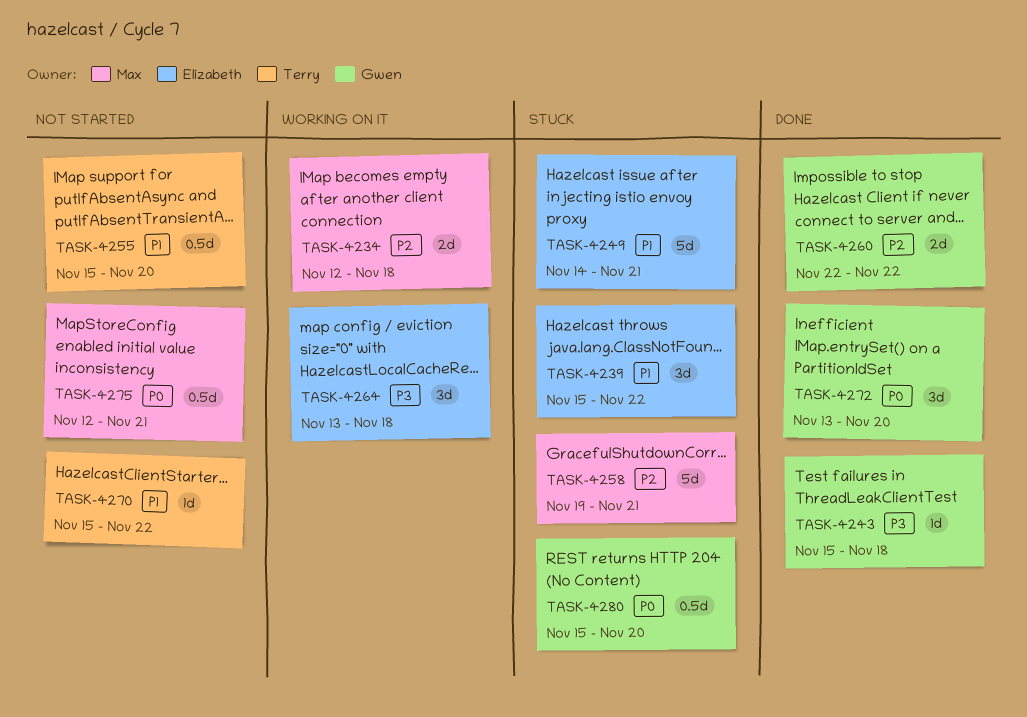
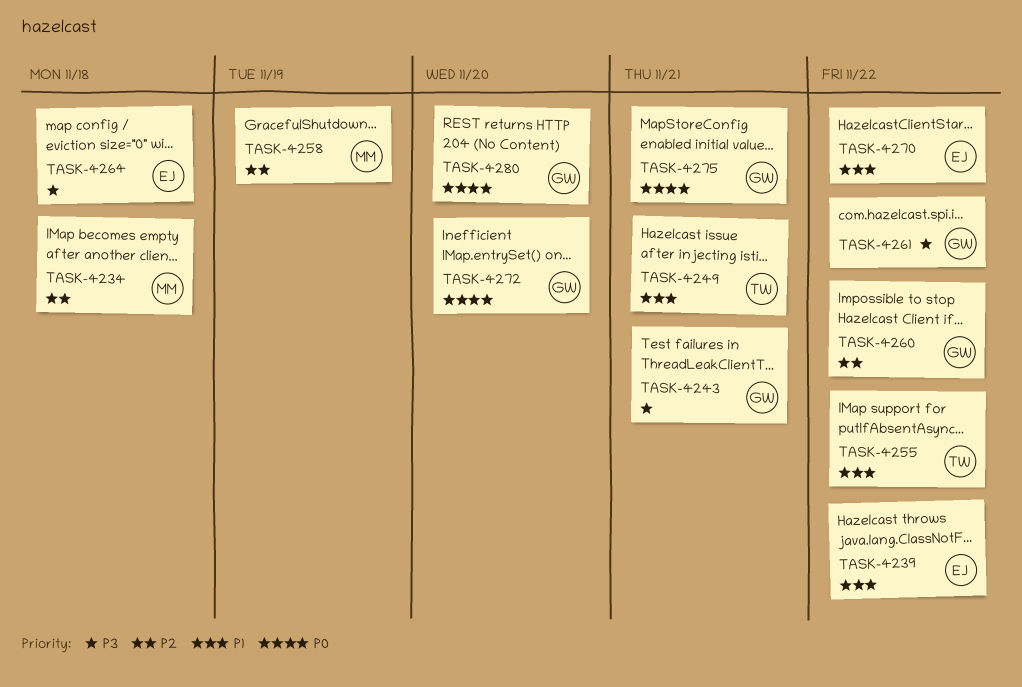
TASK-4243, due: Nov 18 -> Nov 21
TASK-4249, owner: Elizabeth -> Terry
TASK-4255, due: Nov 20 -> Nov 22
TASK-4258, due: Nov 21 -> Nov 19
TASK-4261: none -> present
TASK-4270, owner: Terry -> Elizabeth
TASK-4275, owner: Max -> Gwen

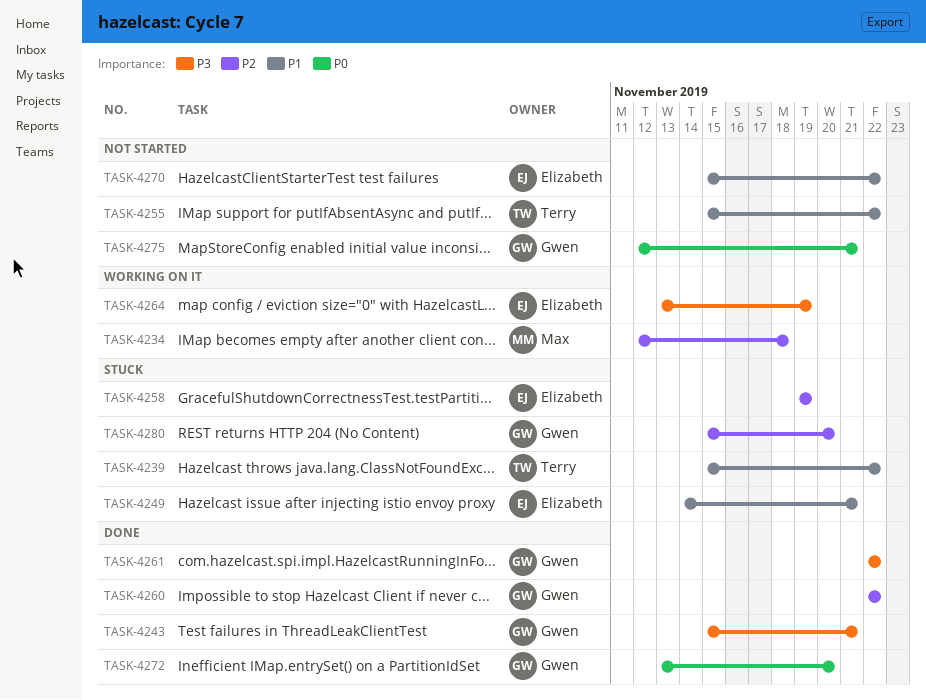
TASK-4239, owner: Elizabeth -> Terry
TASK-4249, owner: Terry -> Elizabeth
TASK-4258, owner: Max -> Elizabeth
TASK-4264, due: Nov 18 -> Nov 19
TASK-4280, priority: P0 -> P2

